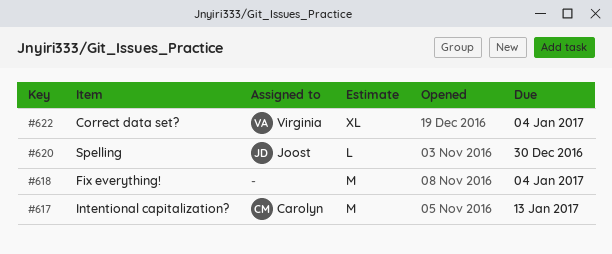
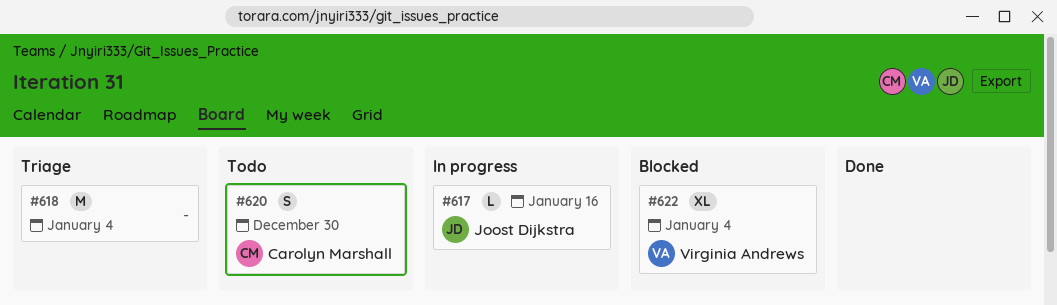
#617, owner: Carolyn Marshall -> Joost Dijkstra
#617, estimate: M -> L
#617, due: Jan 13 -> Jan 16
#620, owner: Joost Dijkstra -> Carolyn Marshall
#620, estimate: L -> S

